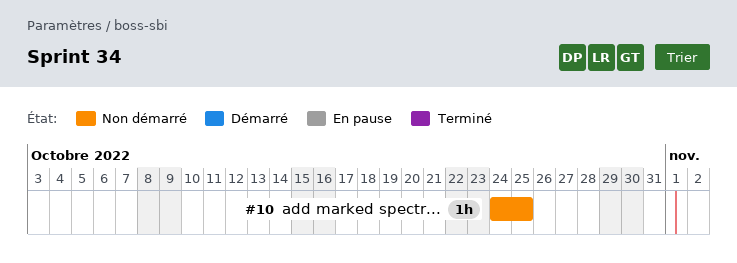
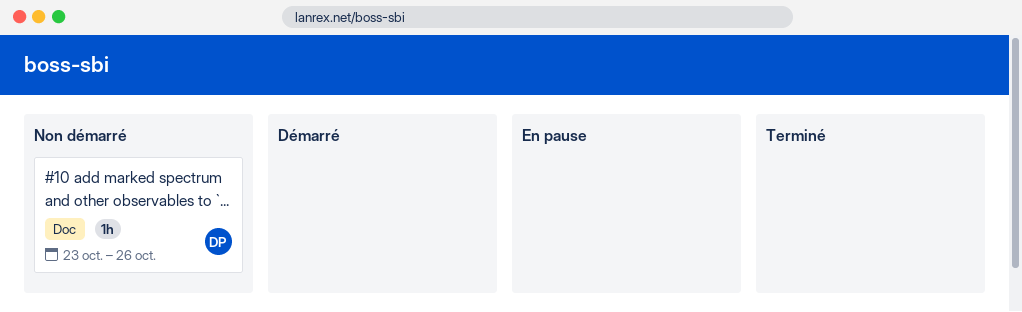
#10, start: Oct 24 -> Oct 23
#10, due: Oct 25 -> Oct 26

